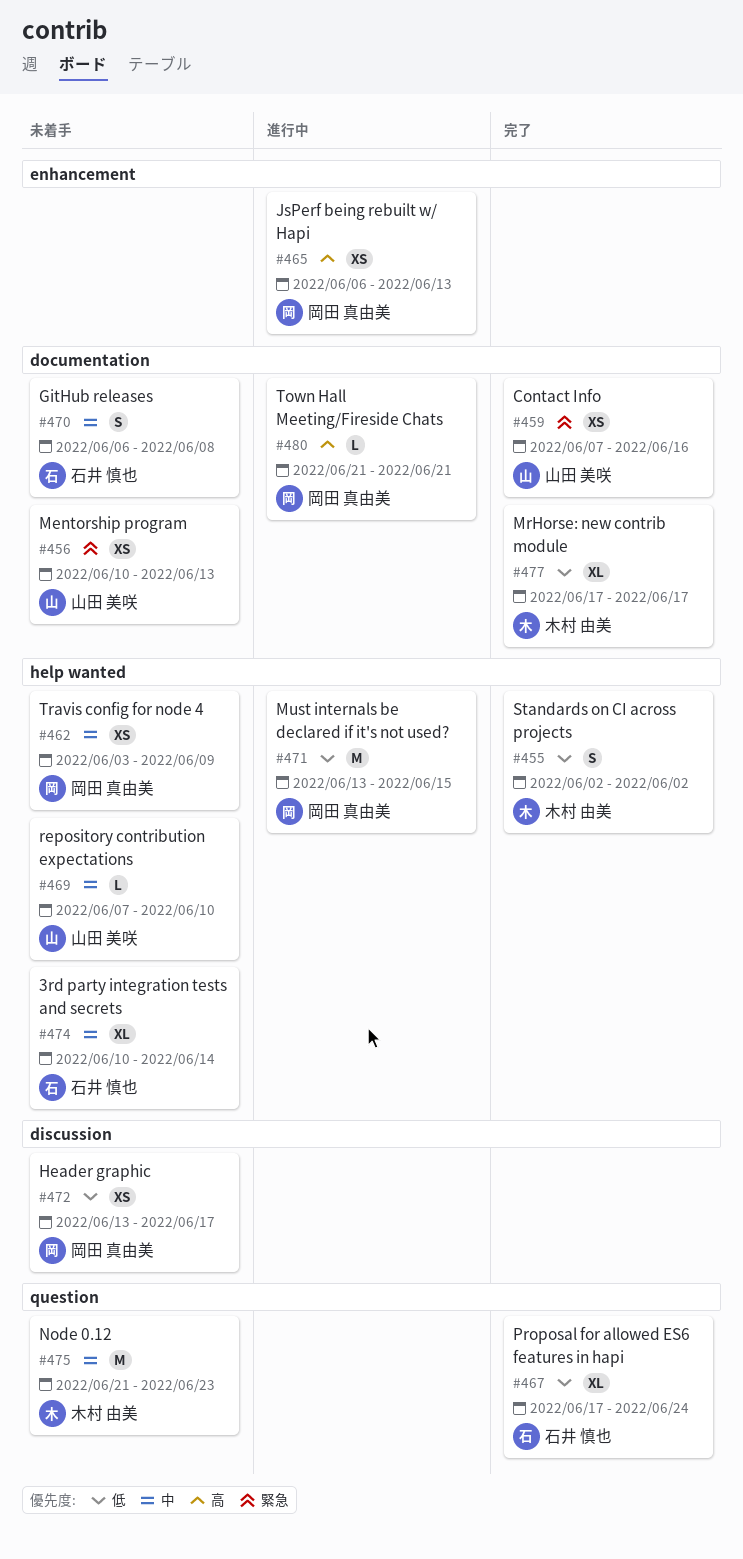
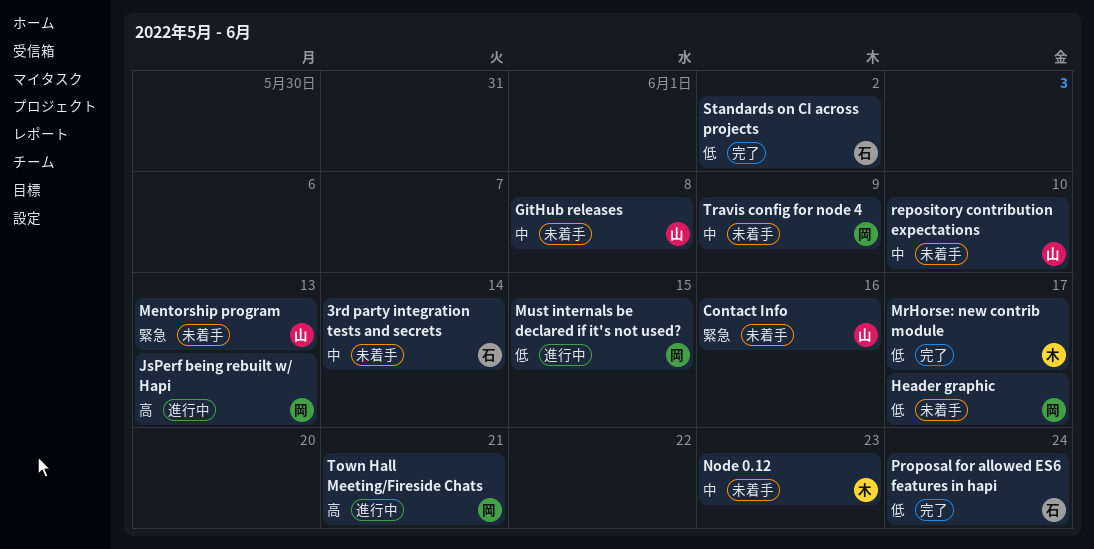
Contact Info, status: 完了 -> 未着手
GitHub releases, owner: 石井 慎也 -> 山田 美咲
Standards on CI across projects, owner: 木村 由美 -> 石井 慎也

